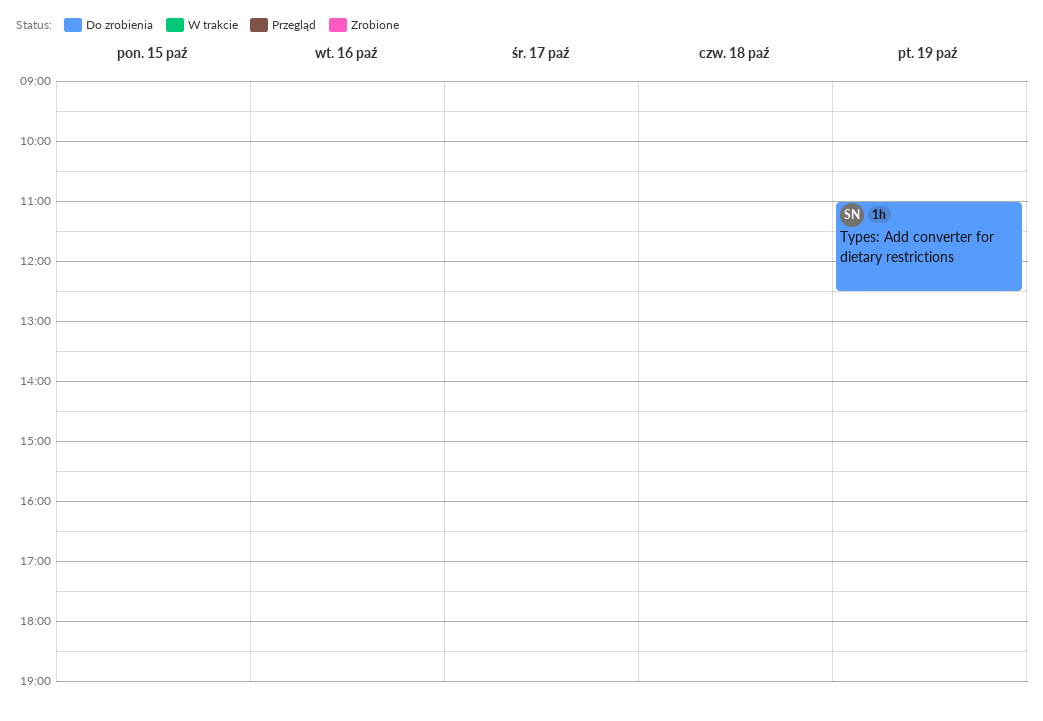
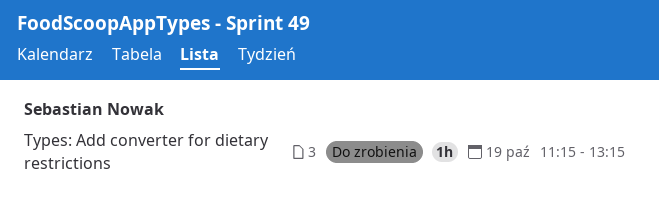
Types: Add converter for dietary restrictions, begins: 11:00 -> 11:15
Types: Add converter for dietary restrictions, ends: 12:30 -> 13:15

